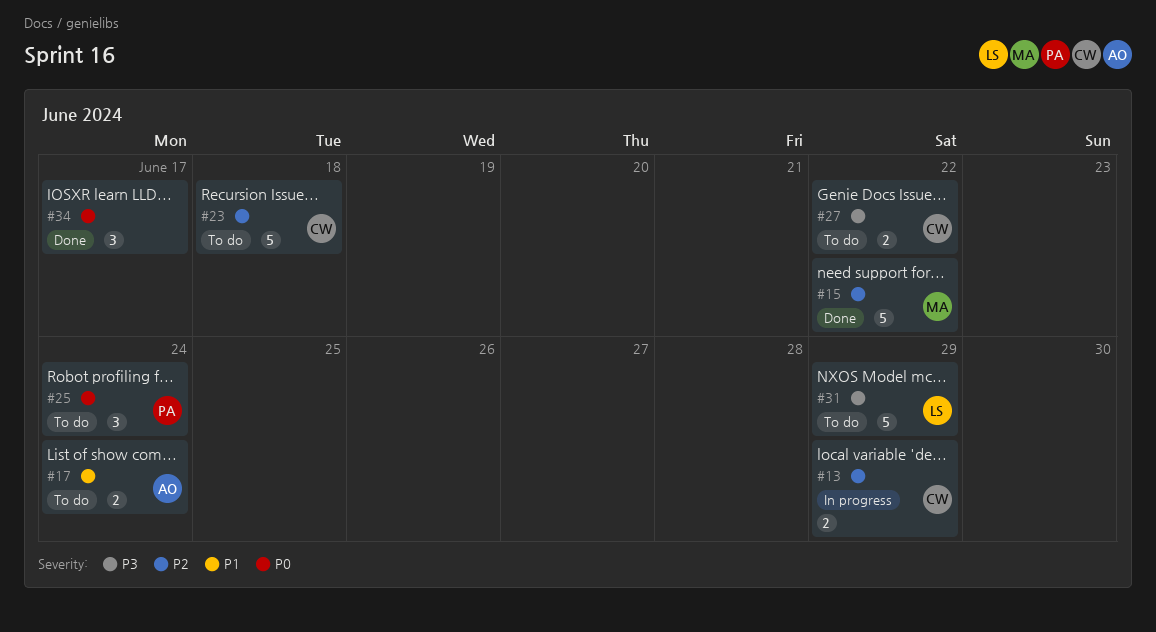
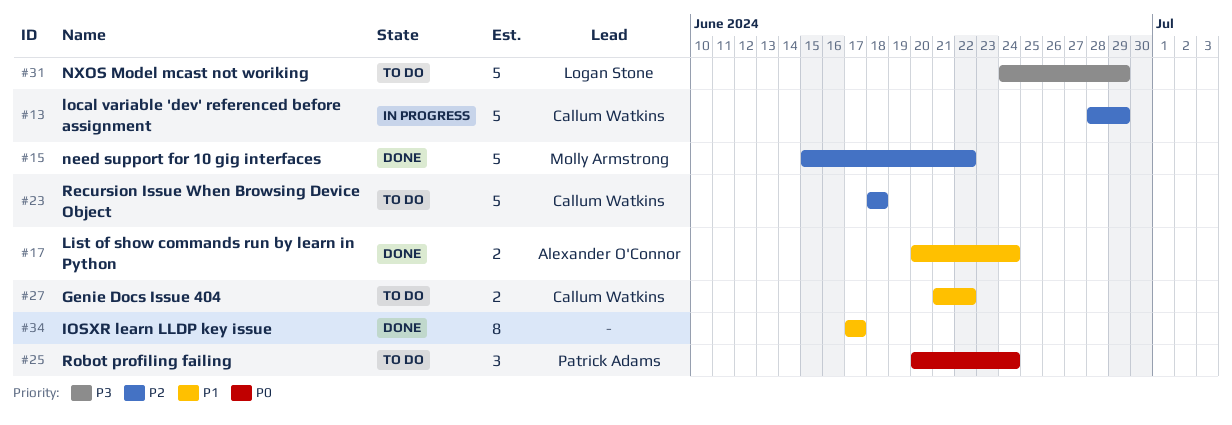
#13, estimate: 2 -> 5
#17, status: To do -> Done
#27, priority: P3 -> P1
#34, priority: P0 -> P1
#34, estimate: 3 -> 8

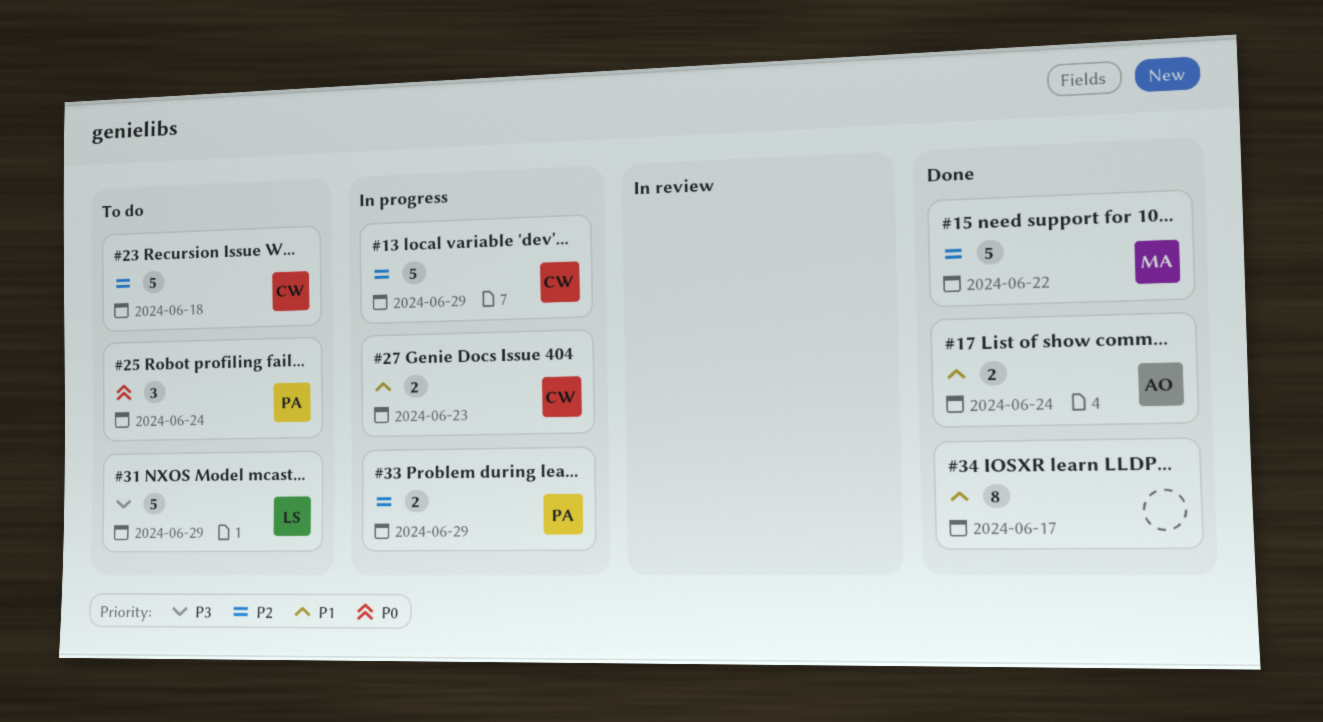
#27, status: To do -> In progress
#27, due: Jun 22 -> Jun 23
#33: none -> present

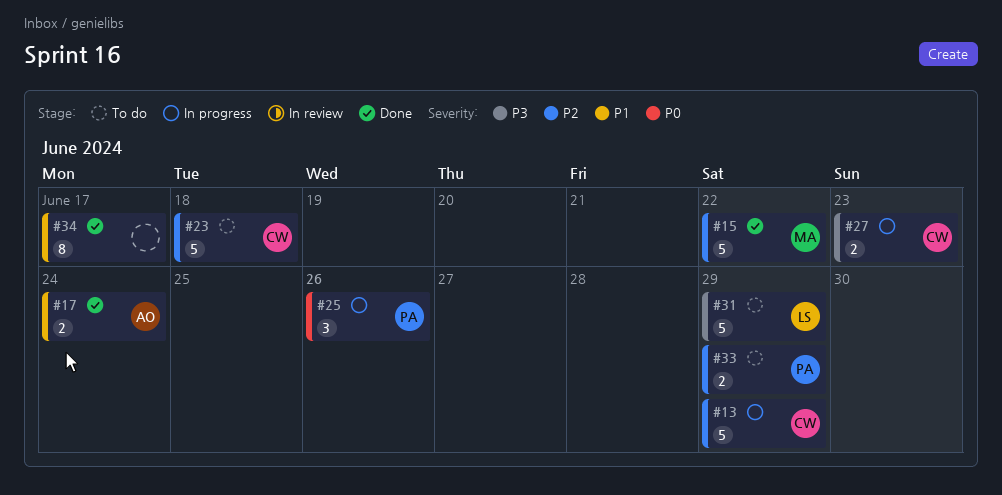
#25, status: To do -> In progress
#25, due: Jun 24 -> Jun 26
#27, priority: P1 -> P3
#33, status: In progress -> To do

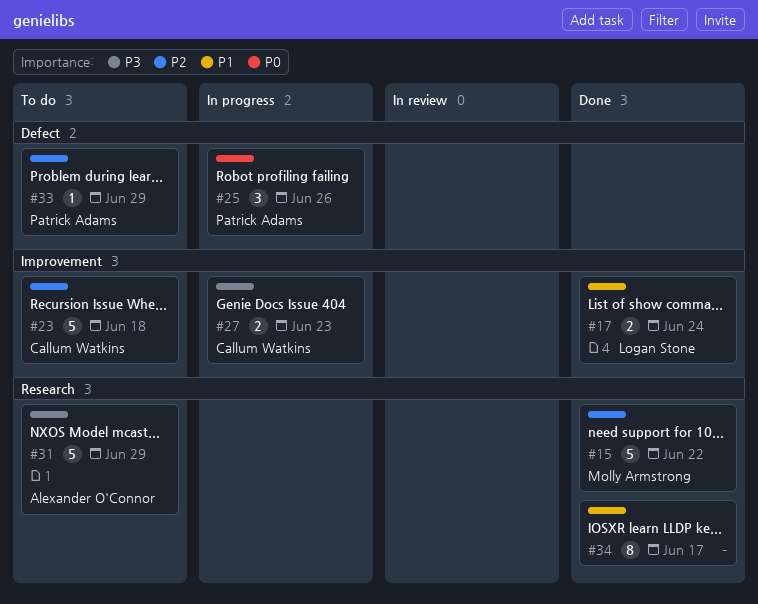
#13: present -> none
#17, owner: Alexander O'Connor -> Logan Stone
#31, owner: Logan Stone -> Alexander O'Connor
#33, estimate: 2 -> 1

